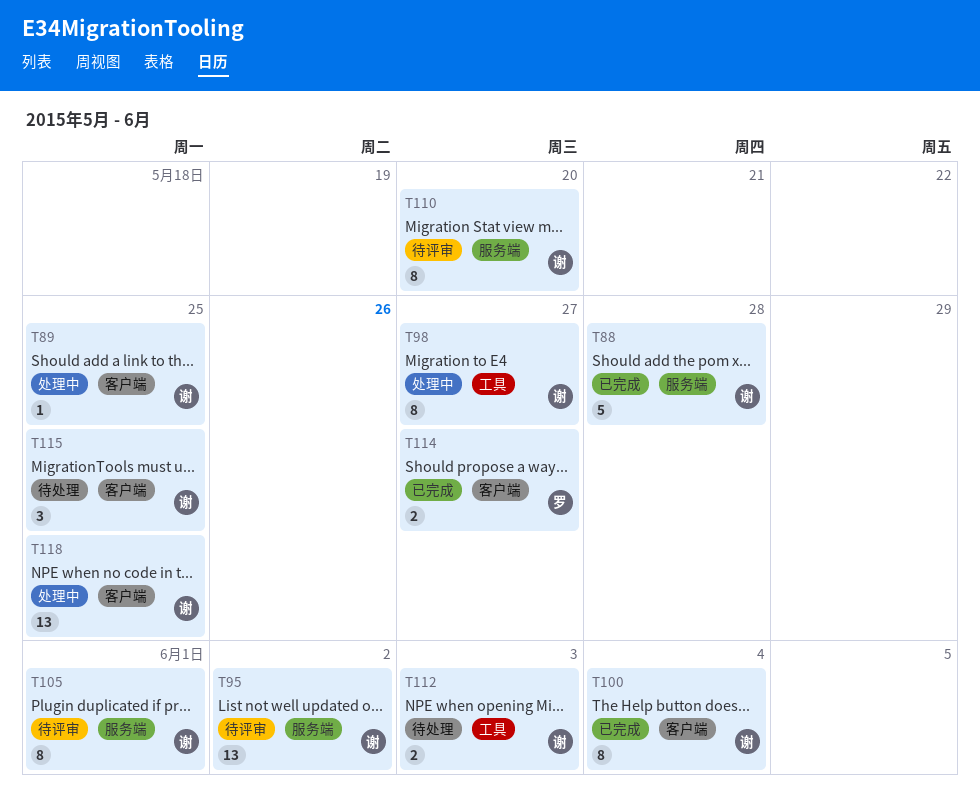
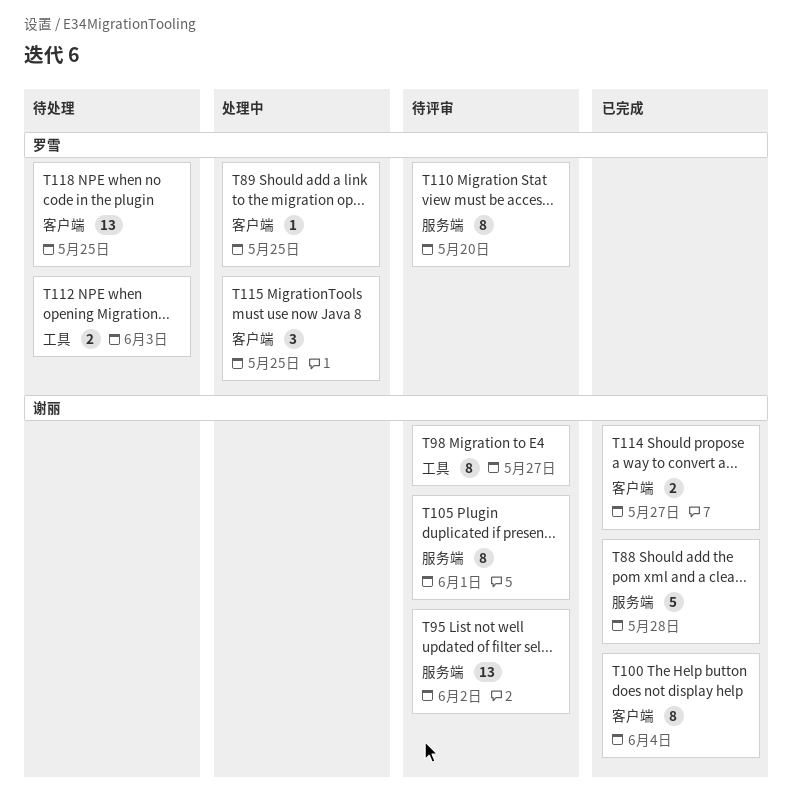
T89, owner: 谢丽 -> 罗雪
T98, status: 处理中 -> 待评审
T110, owner: 谢丽 -> 罗雪
T112, owner: 谢丽 -> 罗雪
T114, owner: 罗雪 -> 谢丽
T115, status: 待处理 -> 处理中
T115, owner: 谢丽 -> 罗雪
T118, status: 处理中 -> 待处理
T118, owner: 谢丽 -> 罗雪

